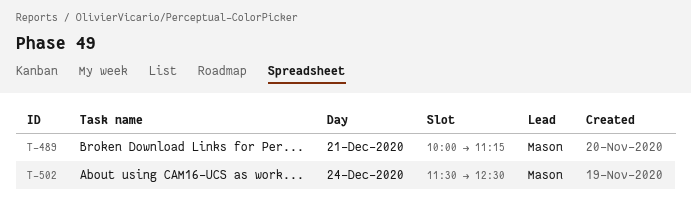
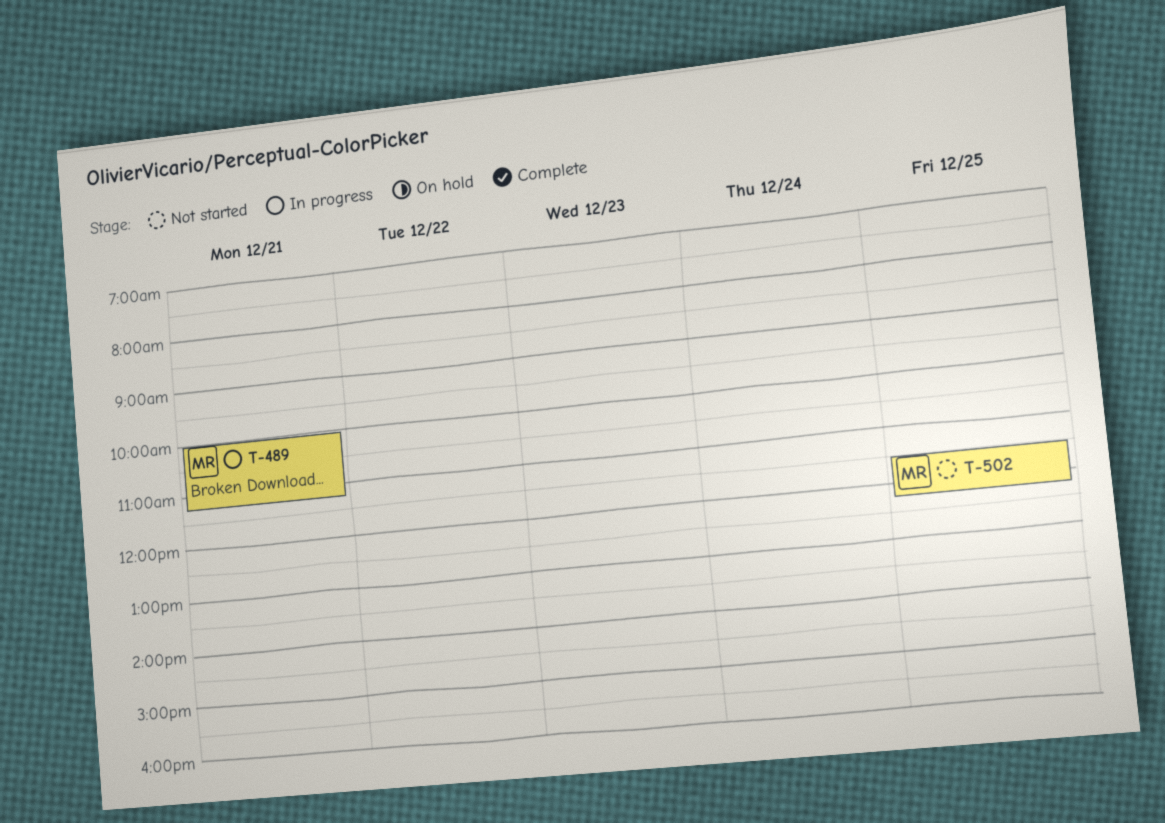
T-502, day: Dec 24 -> Dec 25
T-502, ends: 12:30 -> 12:15

